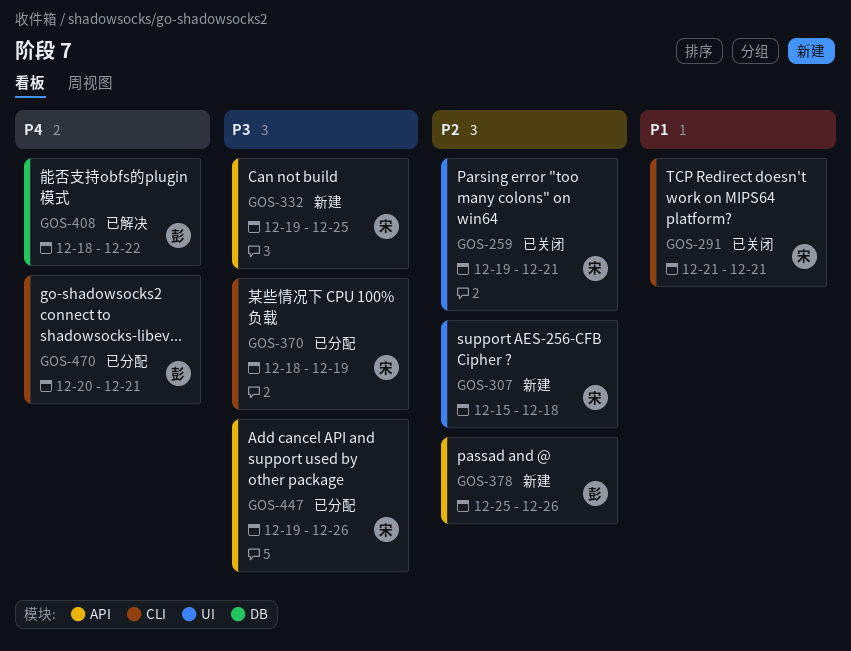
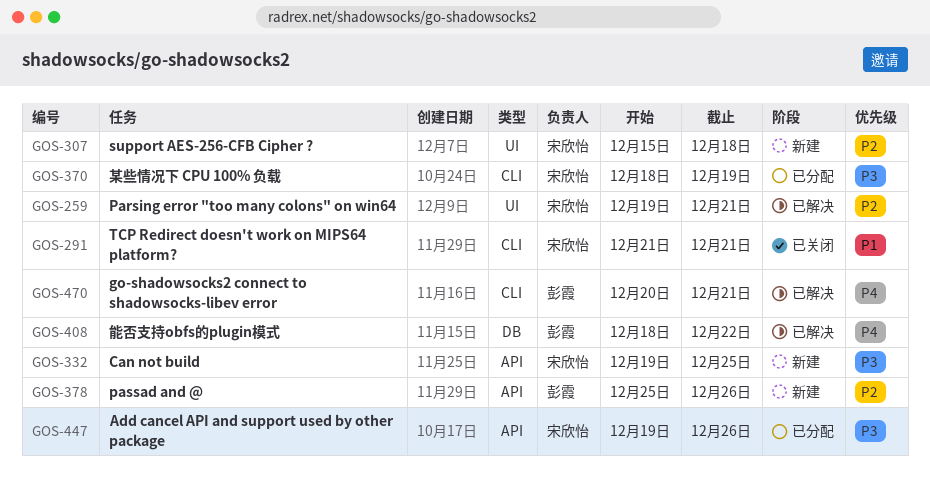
GOS-259, status: 已关闭 -> 已解决
GOS-470, status: 已分配 -> 已解决

